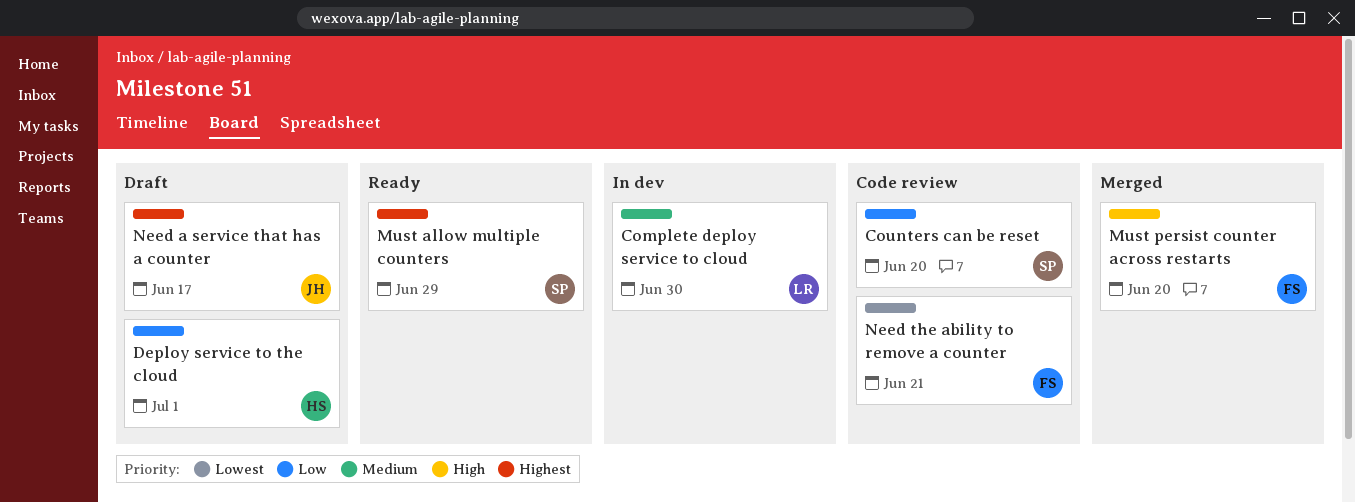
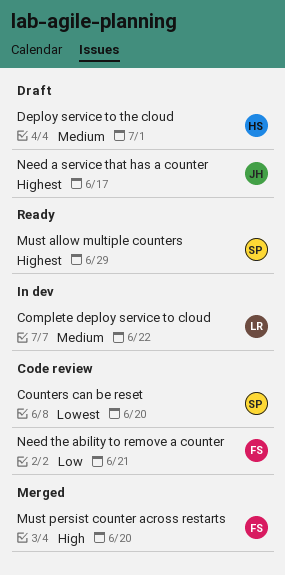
Complete deploy service to cloud, due: Jun 30 -> Jun 22
Counters can be reset, priority: Low -> Lowest
Deploy service to the cloud, priority: Low -> Medium
Need the ability to remove a counter, priority: Lowest -> Low

